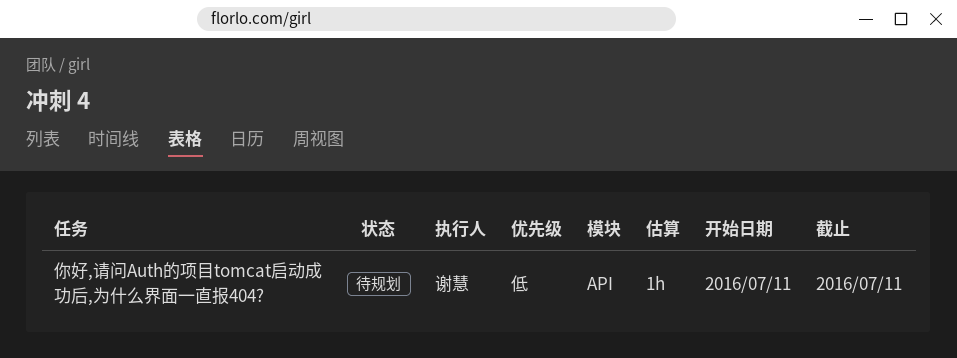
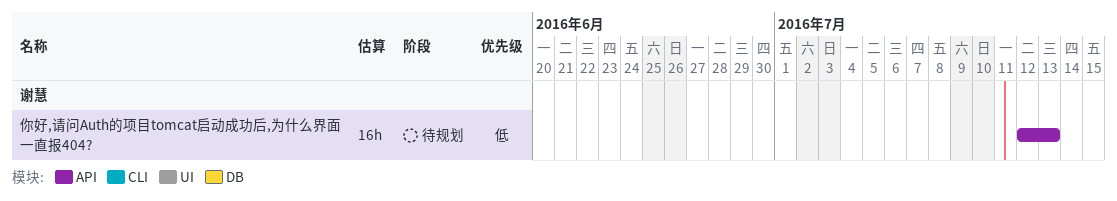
你好,请问Auth的项目tomcat启动成功后,为什么界面一直报404?, estimate: 1h -> 16h
你好,请问Auth的项目tomcat启动成功后,为什么界面一直报404?, start: Jul 11 -> Jul 12
你好,请问Auth的项目tomcat启动成功后,为什么界面一直报404?, due: Jul 11 -> Jul 13

